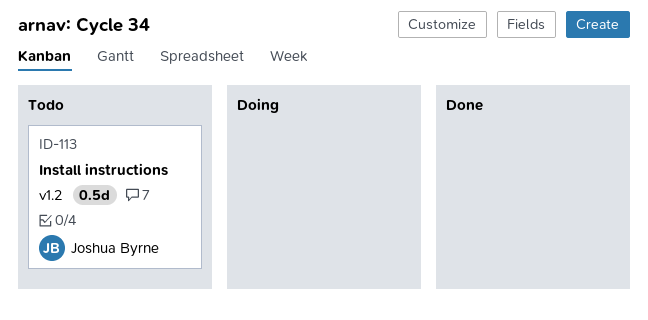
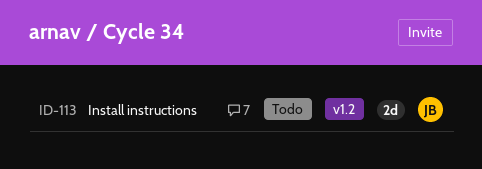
ID-113, estimate: 0.5d -> 2d

